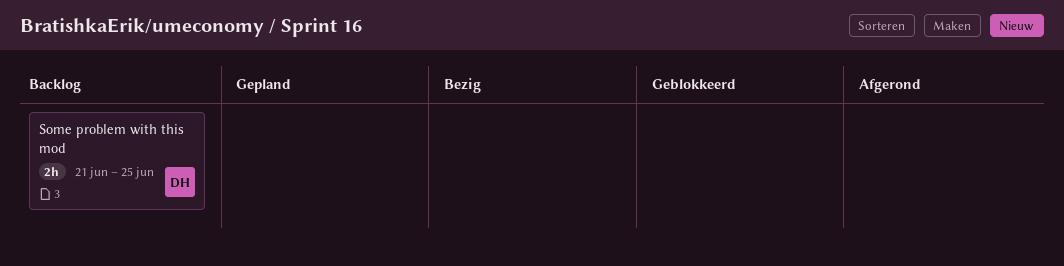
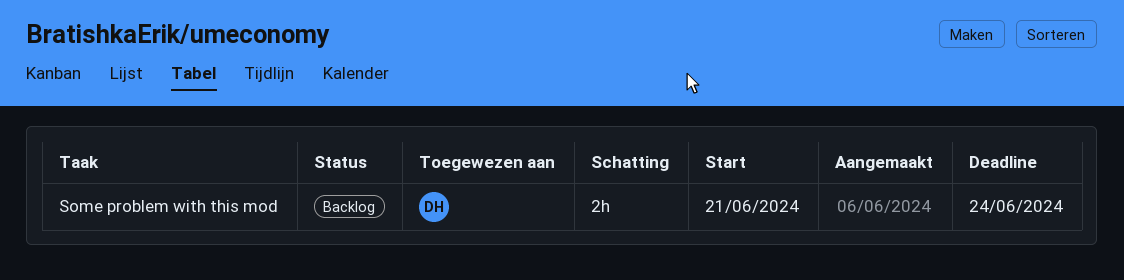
Some problem with this mod, due: Jun 25 -> Jun 24

